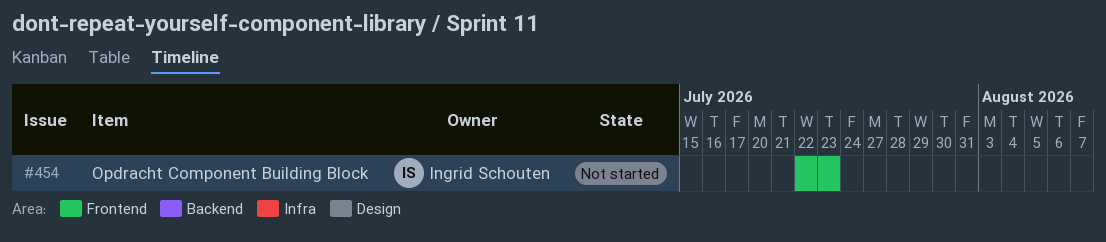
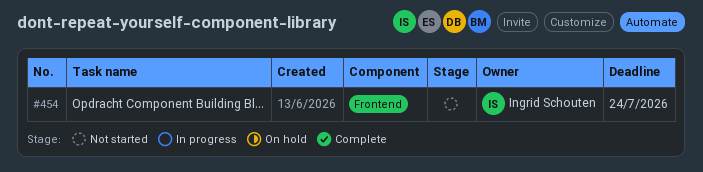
#454, due: Jul 23 -> Jul 24

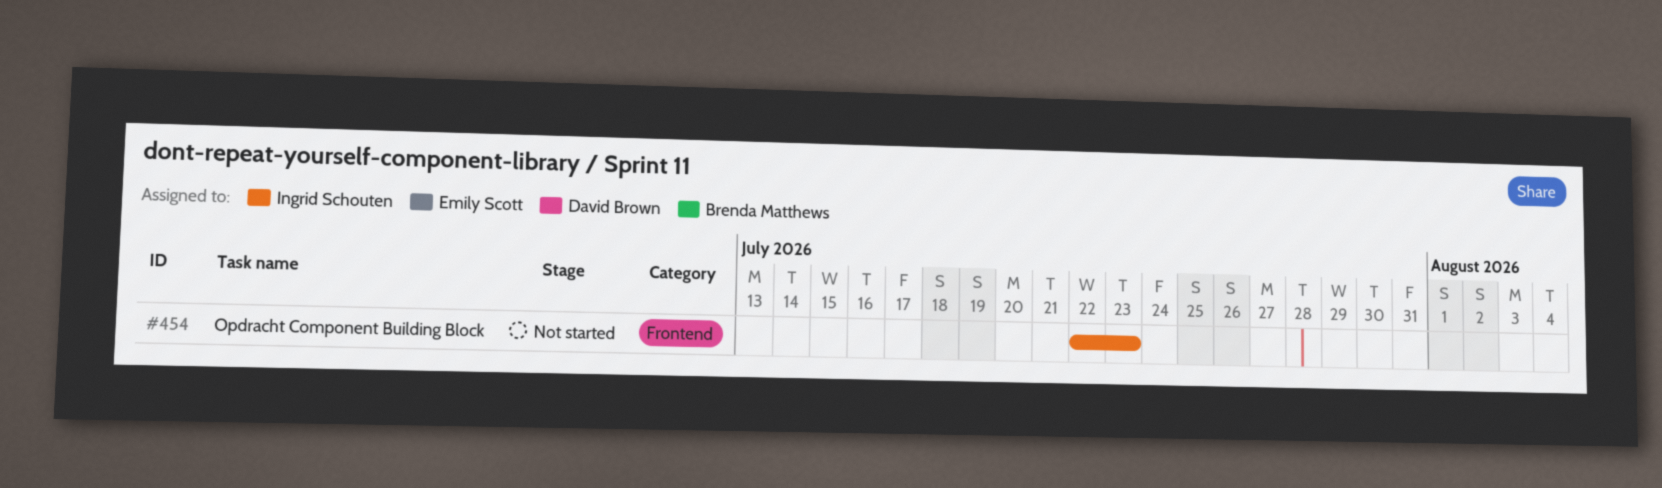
#454, due: Jul 24 -> Jul 23

